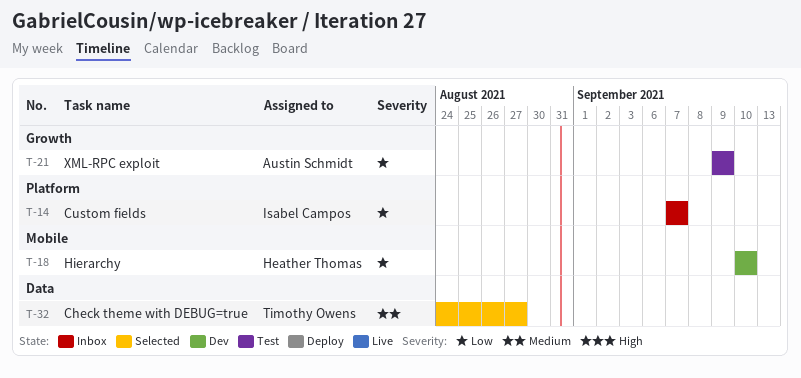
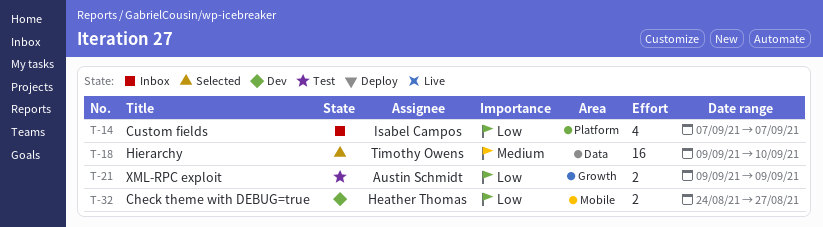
T-18, status: Dev -> Selected
T-18, owner: Heather Thomas -> Timothy Owens
T-18, priority: Low -> Medium
T-18, label: Mobile -> Data
T-18, start: Sep 10 -> Sep 9
T-32, status: Selected -> Dev
T-32, owner: Timothy Owens -> Heather Thomas
T-32, priority: Medium -> Low
T-32, label: Data -> Mobile

